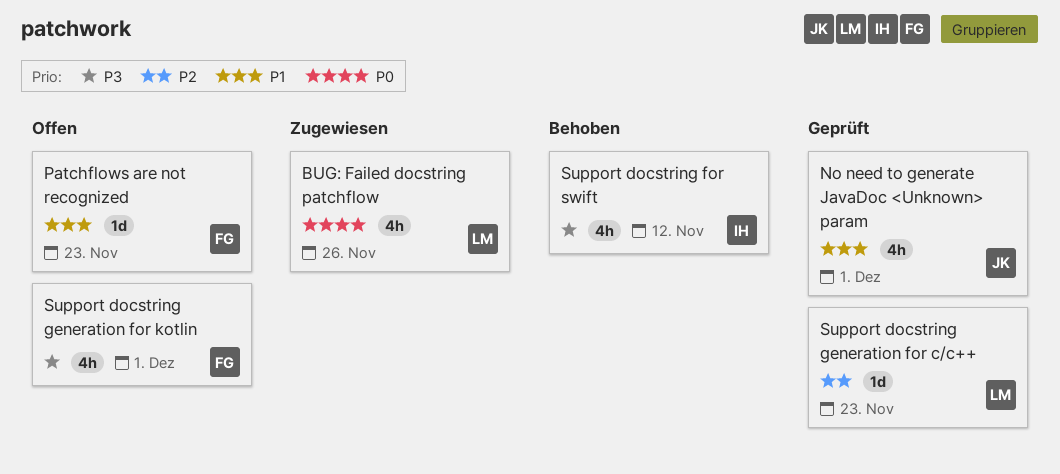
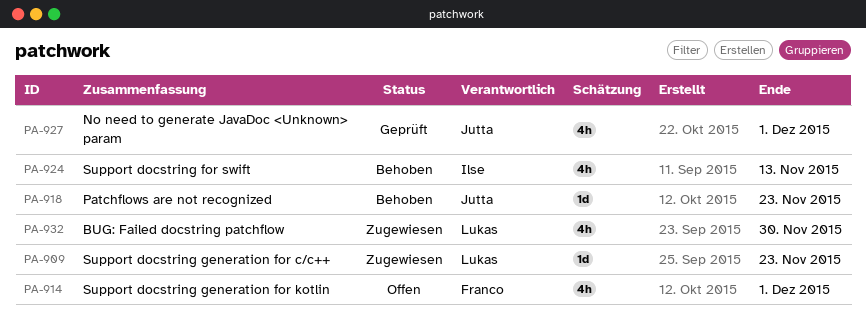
BUG: Failed docstring patchflow, due: Nov 26 -> Nov 30
Patchflows are not recognized, status: Offen -> Behoben
Patchflows are not recognized, owner: Franco -> Jutta
Support docstring for swift, due: Nov 12 -> Nov 13
Support docstring generation for c/c++, status: Geprüft -> Zugewiesen

